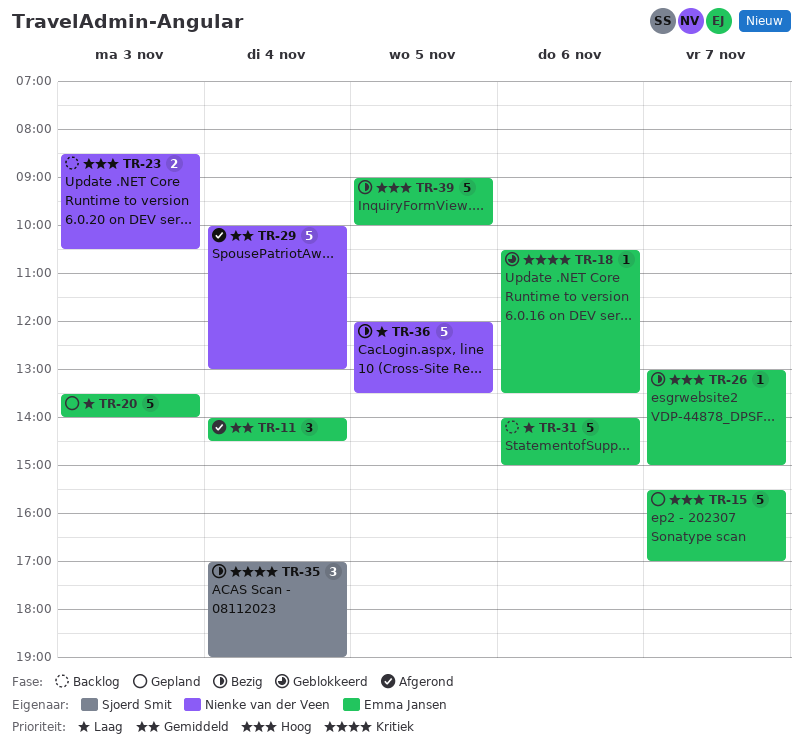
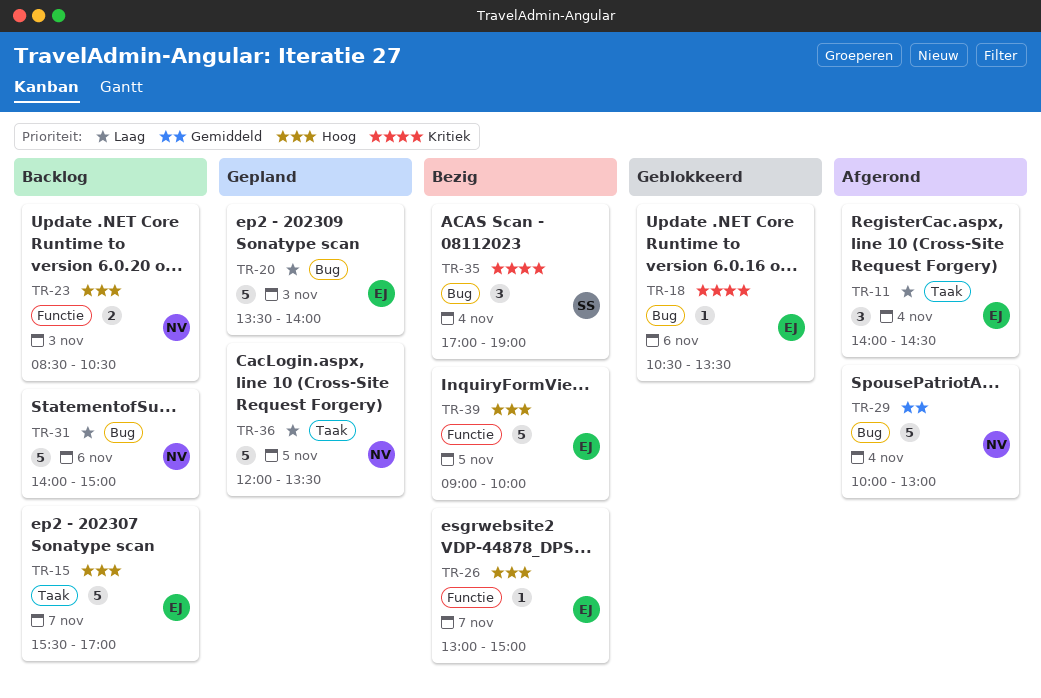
TR-11, priority: Gemiddeld -> Laag
TR-15, status: Gepland -> Backlog
TR-31, owner: Emma Jansen -> Nienke van der Veen
TR-36, status: Bezig -> Gepland

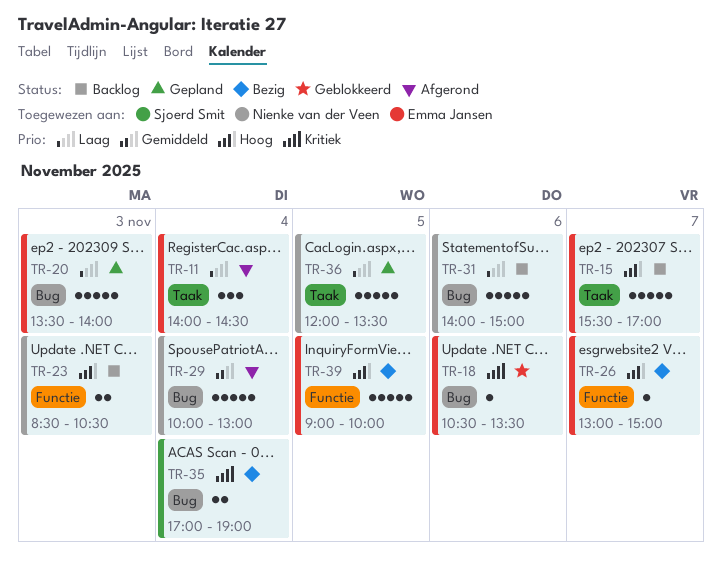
TR-35, estimate: 3 -> 2

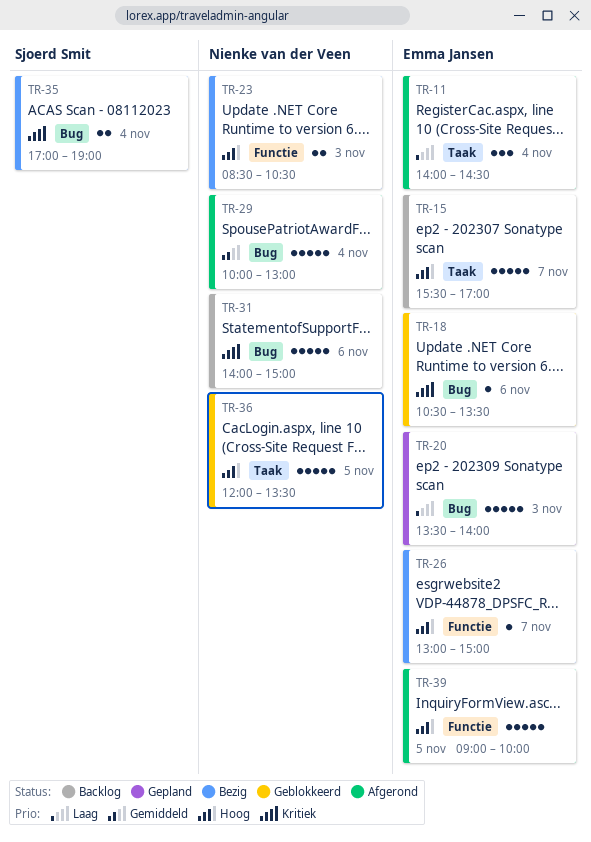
TR-23, status: Backlog -> Bezig
TR-31, priority: Laag -> Kritiek
TR-36, status: Gepland -> Geblokkeerd
TR-36, priority: Laag -> Hoog
TR-39, status: Bezig -> Afgerond

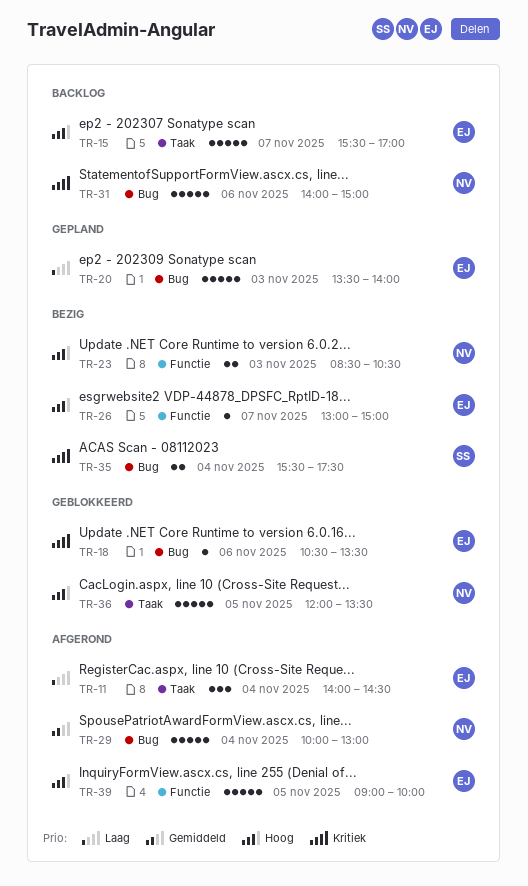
TR-35, begins: 17:00 -> 15:30
TR-35, ends: 19:00 -> 17:30

